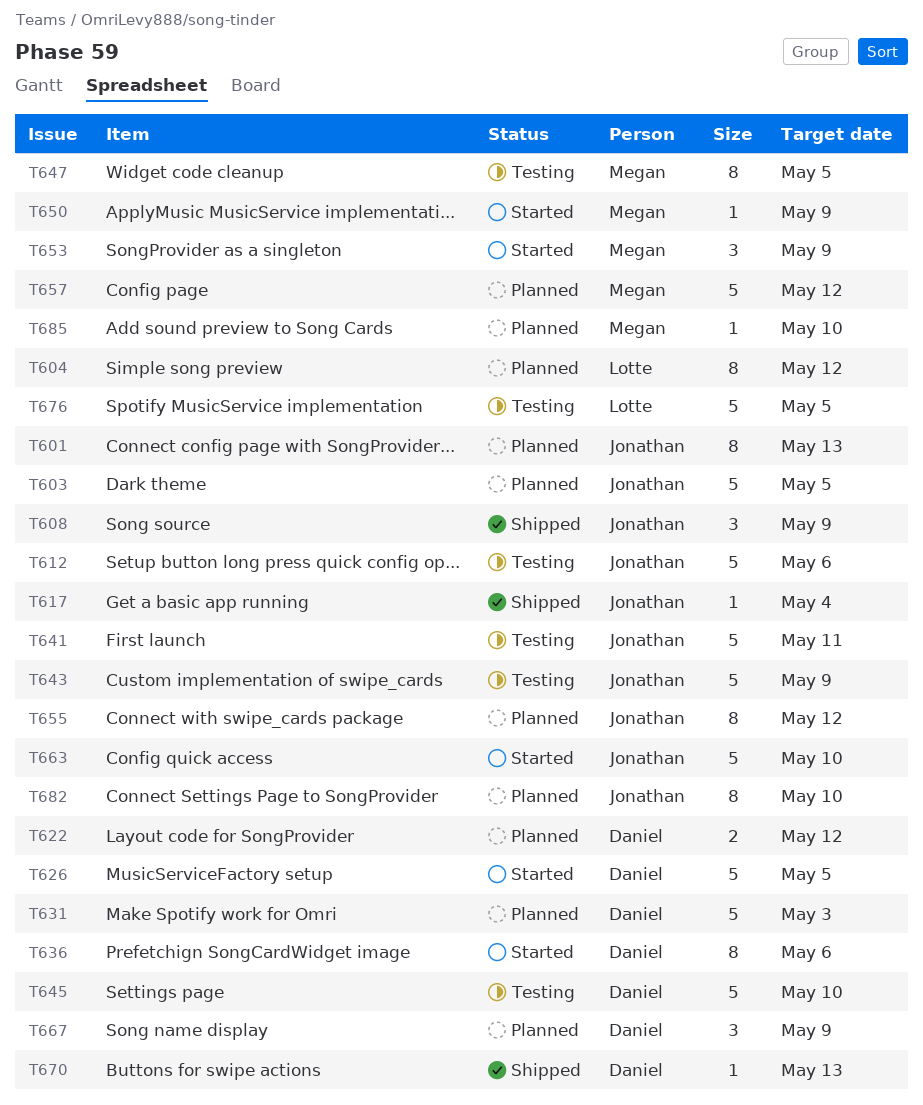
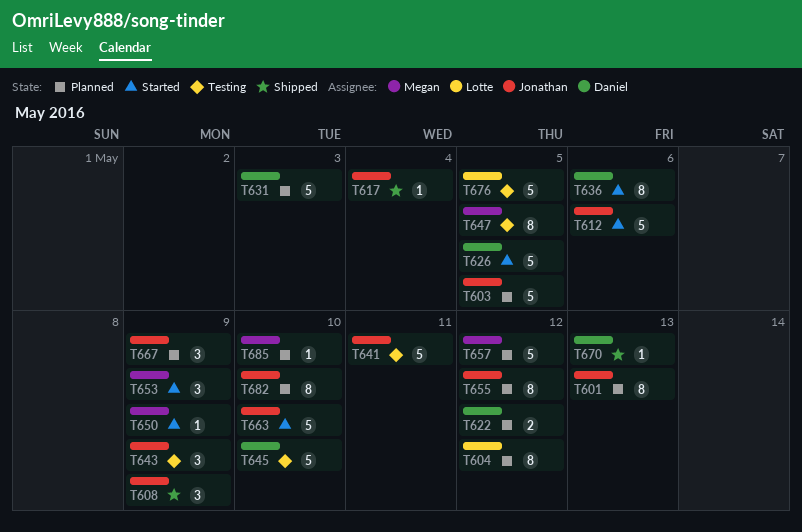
T612, status: Testing -> Started
T643, estimate: 5 -> 3
T667, owner: Daniel -> Jonathan

